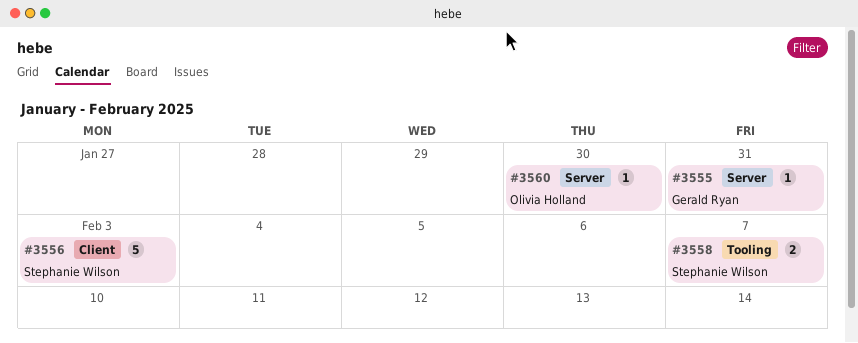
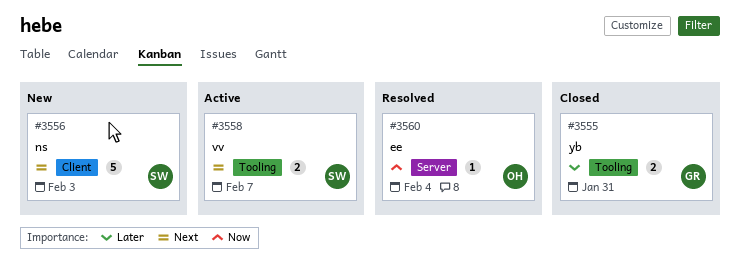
#3555, label: Server -> Tooling
#3555, estimate: 1 -> 2
#3560, due: Jan 30 -> Feb 4

